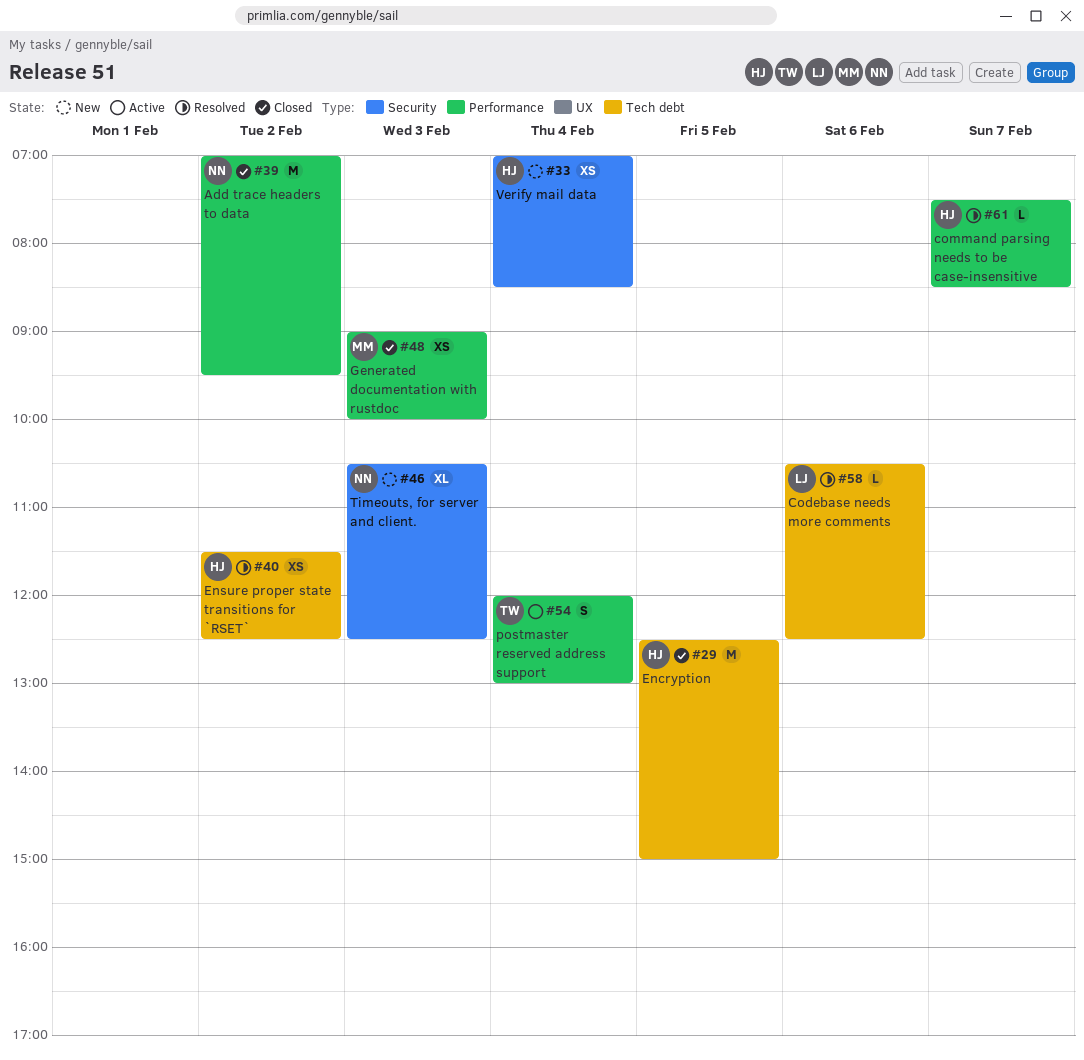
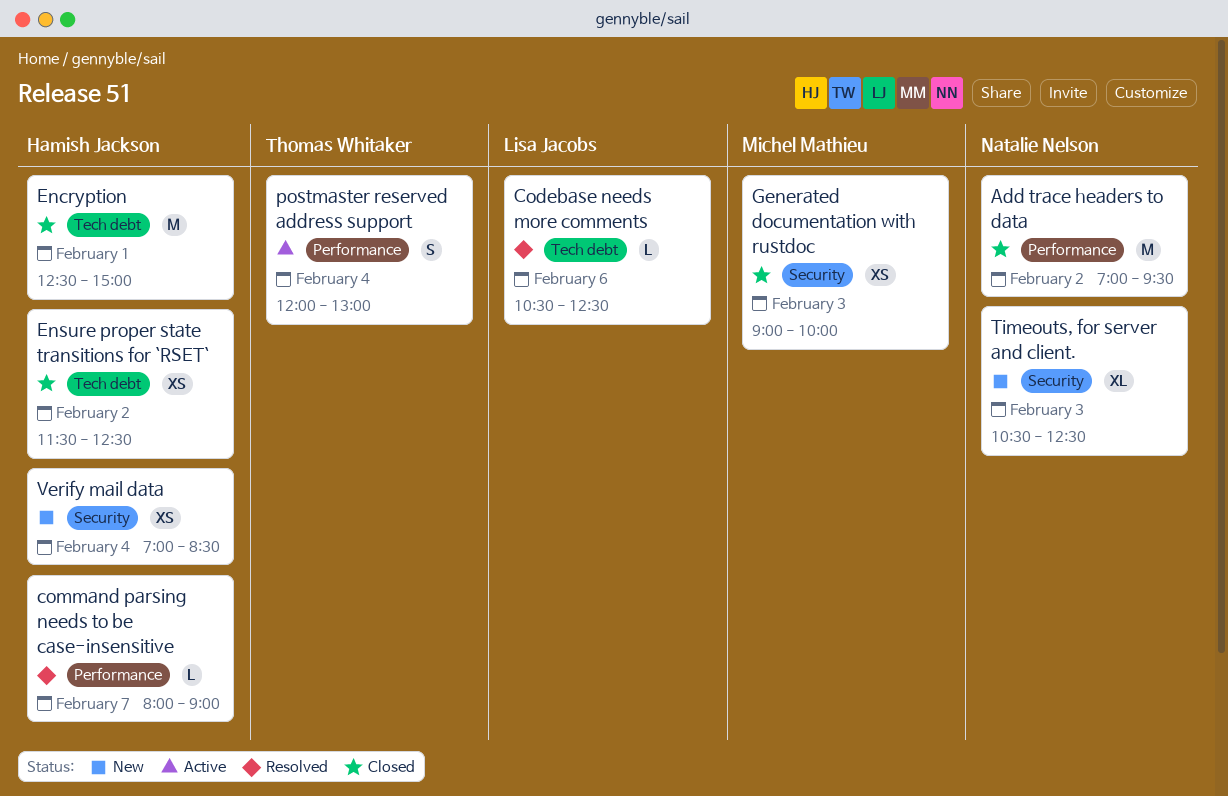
command parsing needs to be case-insensitive, begins: 07:30 -> 08:00
command parsing needs to be case-insensitive, ends: 08:30 -> 09:00
Encryption, day: Feb 5 -> Feb 1
Ensure proper state transitions for `RSET`, status: Resolved -> Closed
Generated documentation with rustdoc, label: Performance -> Security

